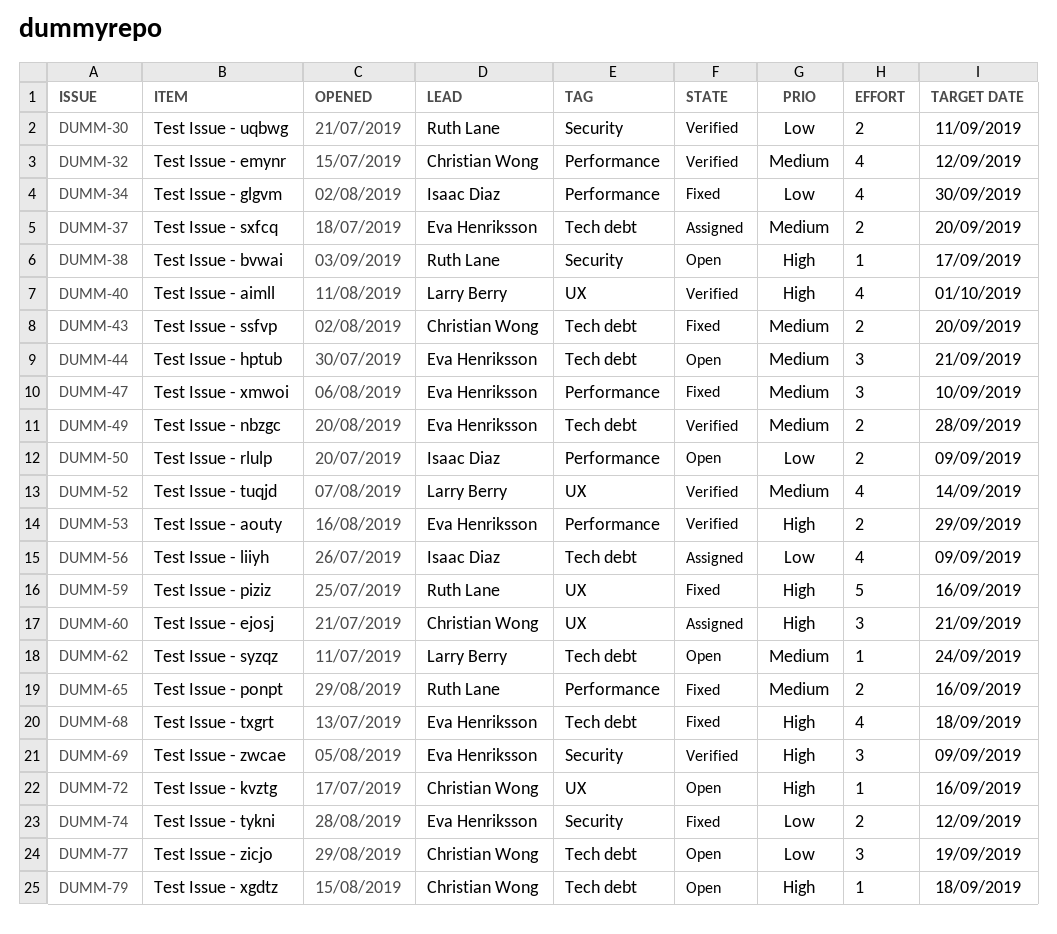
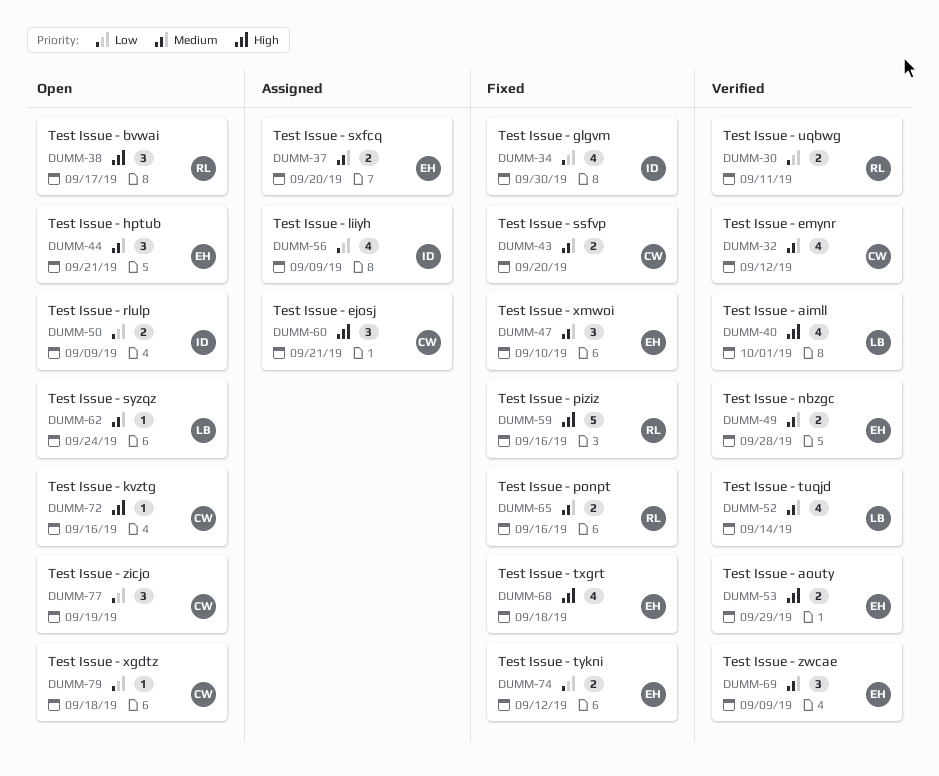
DUMM-38, estimate: 1 -> 3
DUMM-69, priority: High -> Medium
DUMM-79, priority: High -> Low

